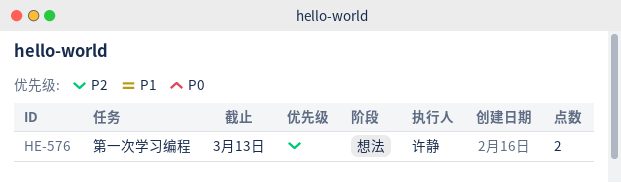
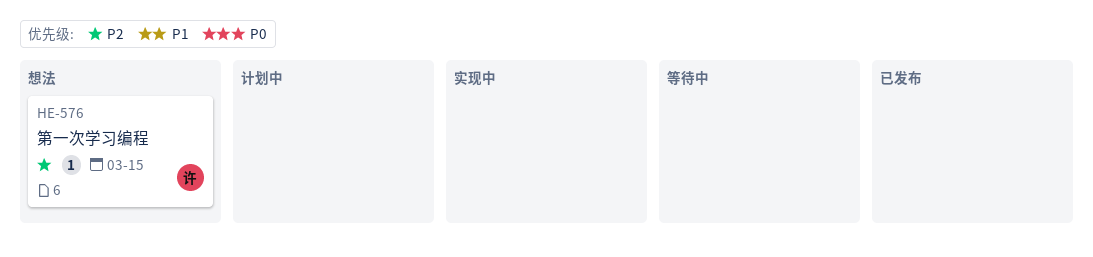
HE-576, estimate: 2 -> 1
HE-576, due: Mar 13 -> Mar 15

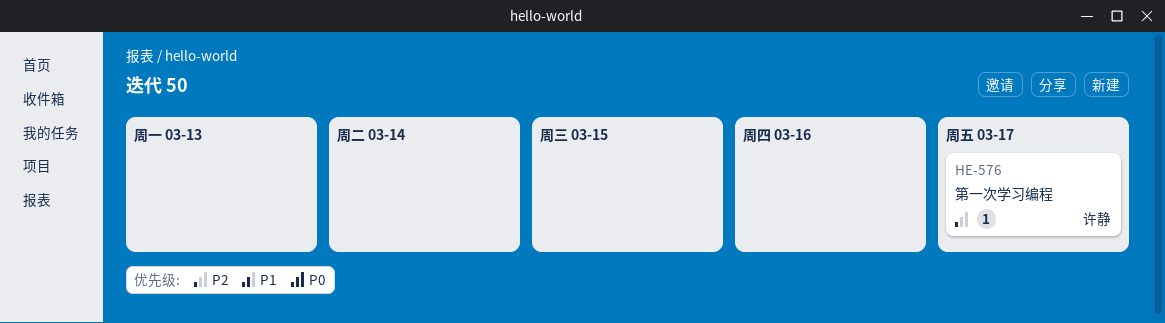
HE-576, due: Mar 15 -> Mar 17

